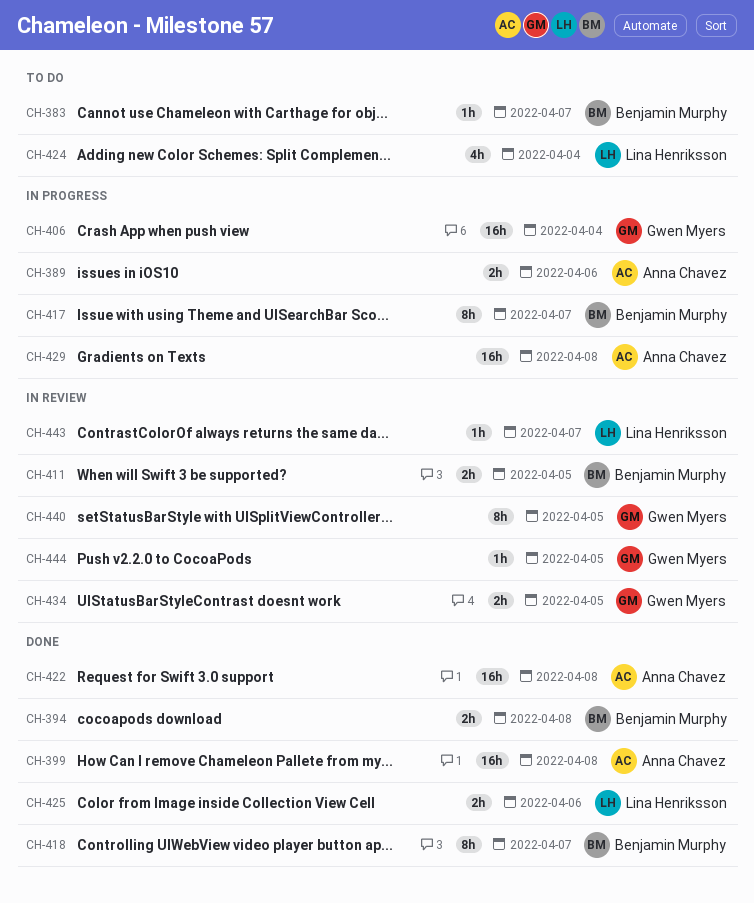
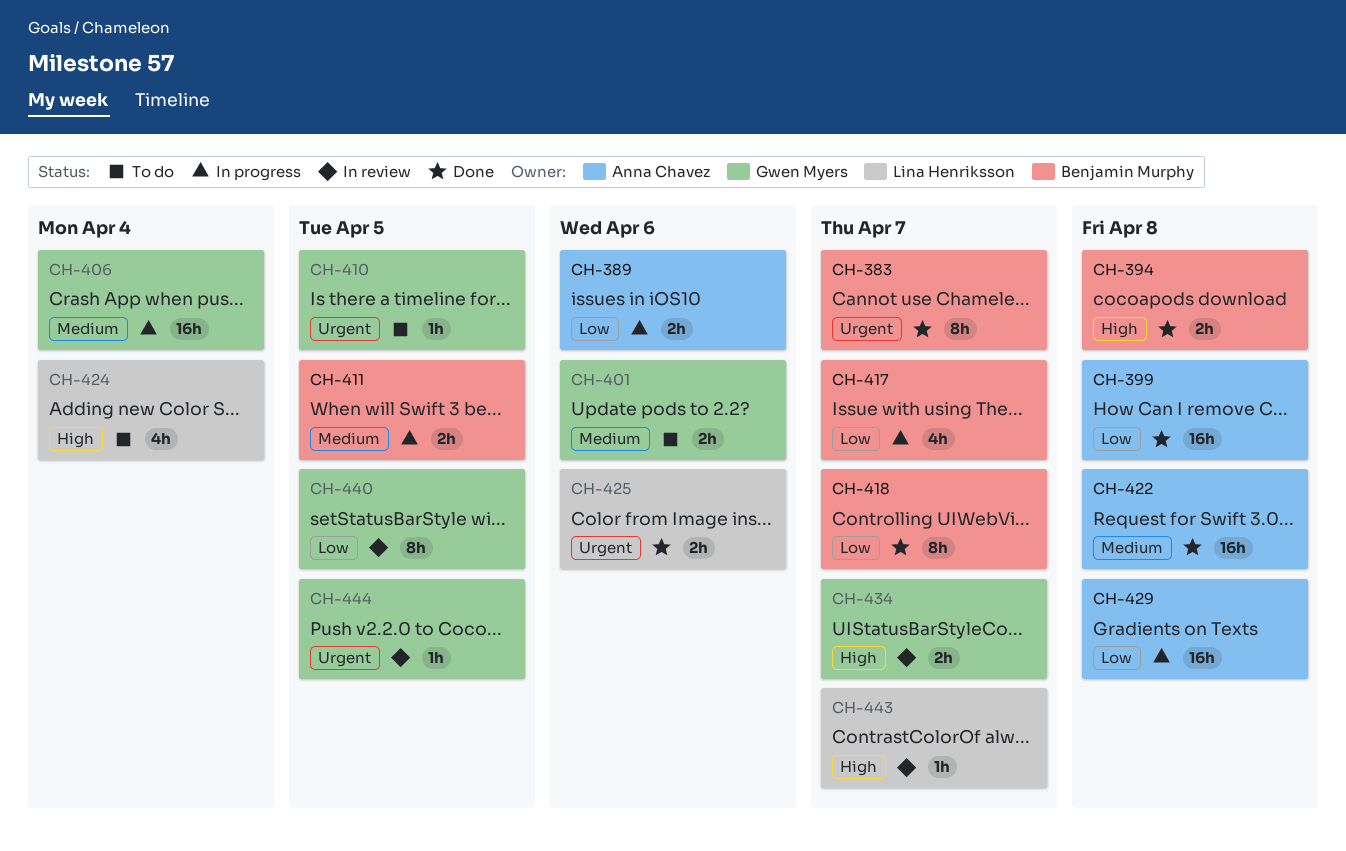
CH-383, status: To do -> Done
CH-383, estimate: 1h -> 8h
CH-401: none -> present
CH-410: none -> present
CH-411, status: In review -> In progress
CH-417, estimate: 8h -> 4h
CH-434, due: Apr 5 -> Apr 7

